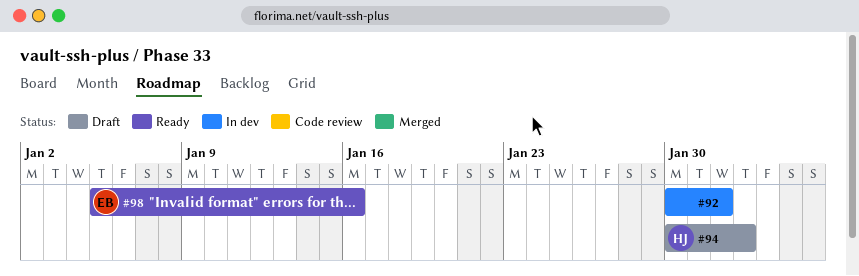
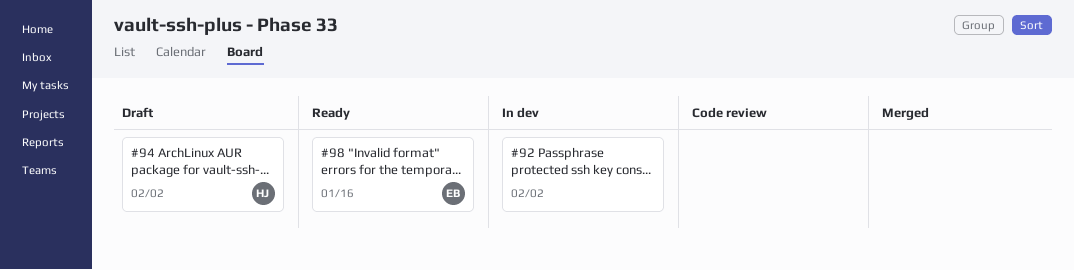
#92, due: Feb 1 -> Feb 2

